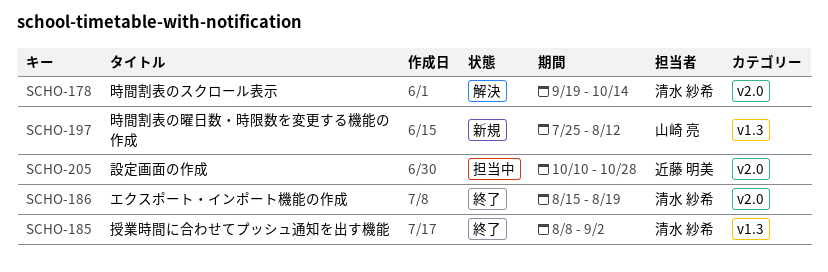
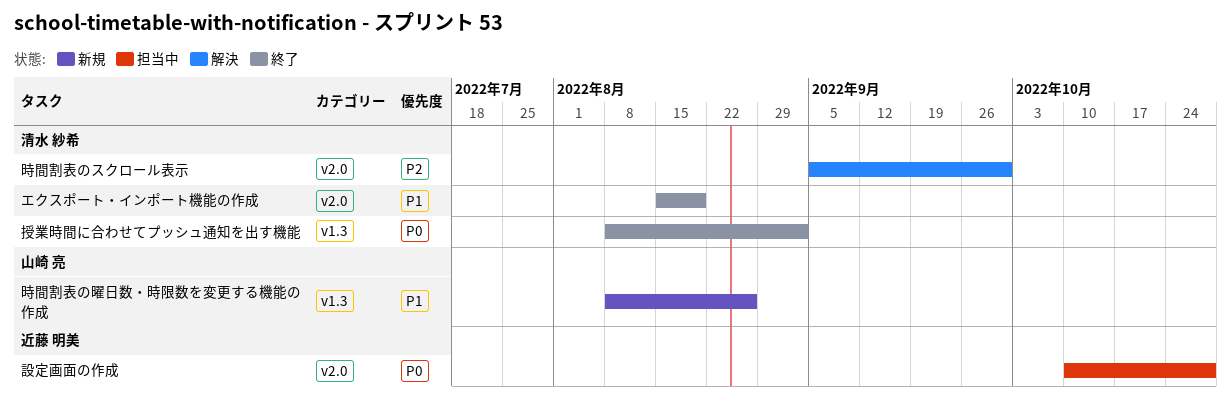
時間割表のスクロール表示, start: Sep 19 -> Sep 5
時間割表のスクロール表示, due: Oct 14 -> Sep 30
時間割表の曜日数・時限数を変更する機能の作成, start: Jul 25 -> Aug 8
時間割表の曜日数・時限数を変更する機能の作成, due: Aug 12 -> Aug 26

